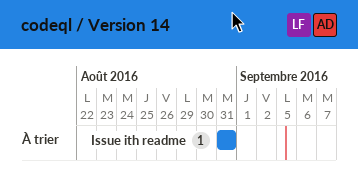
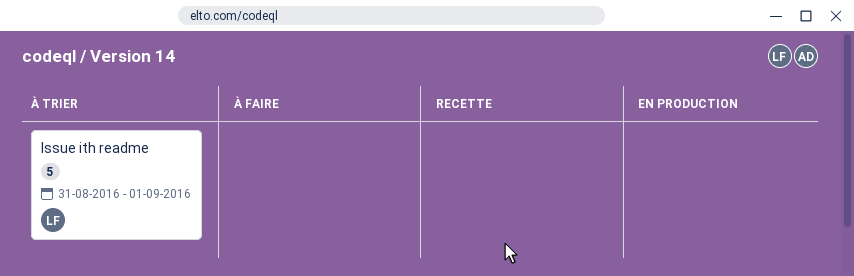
Issue ith readme, estimate: 1 -> 5
Issue ith readme, due: Aug 31 -> Sep 1

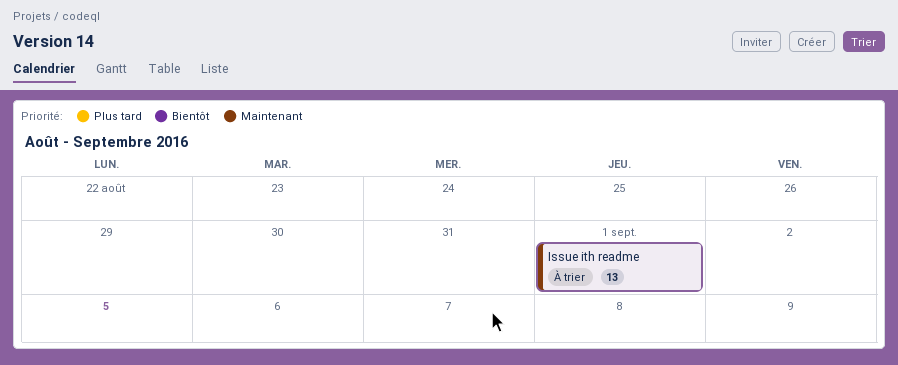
Issue ith readme, estimate: 5 -> 13

